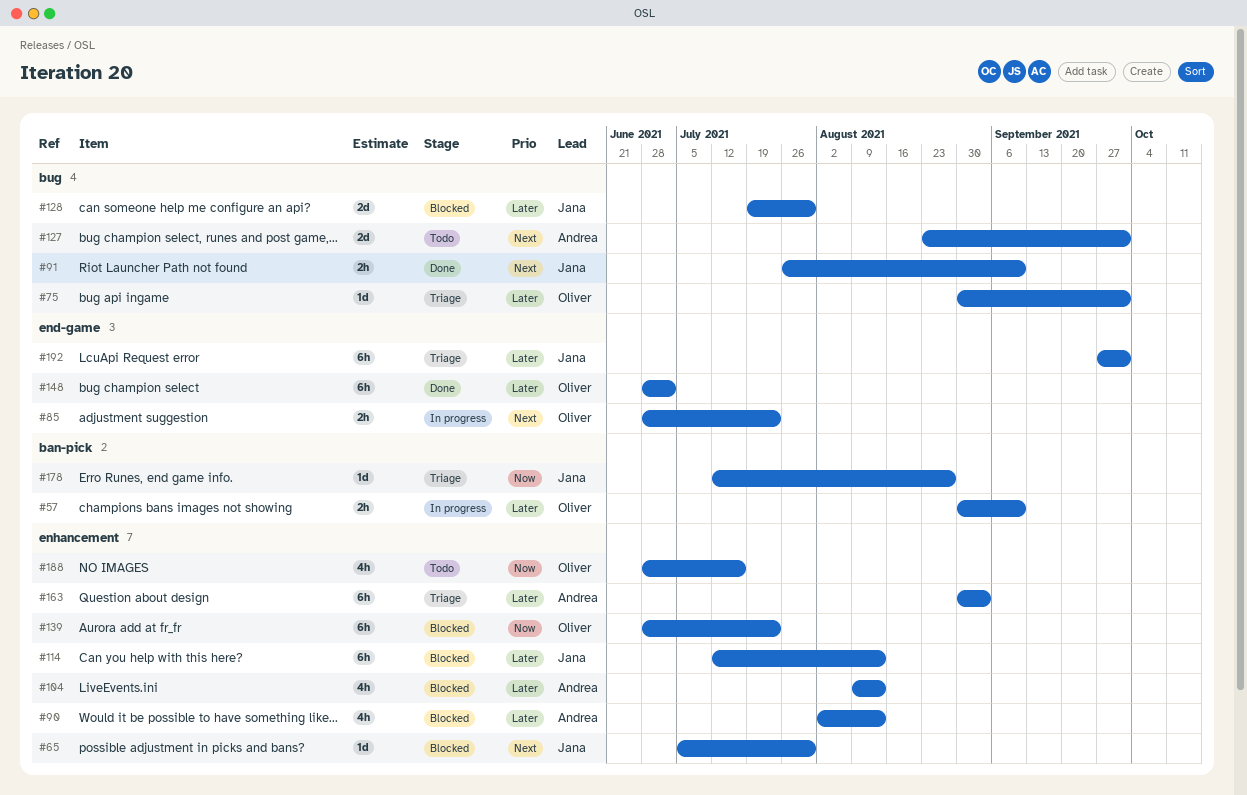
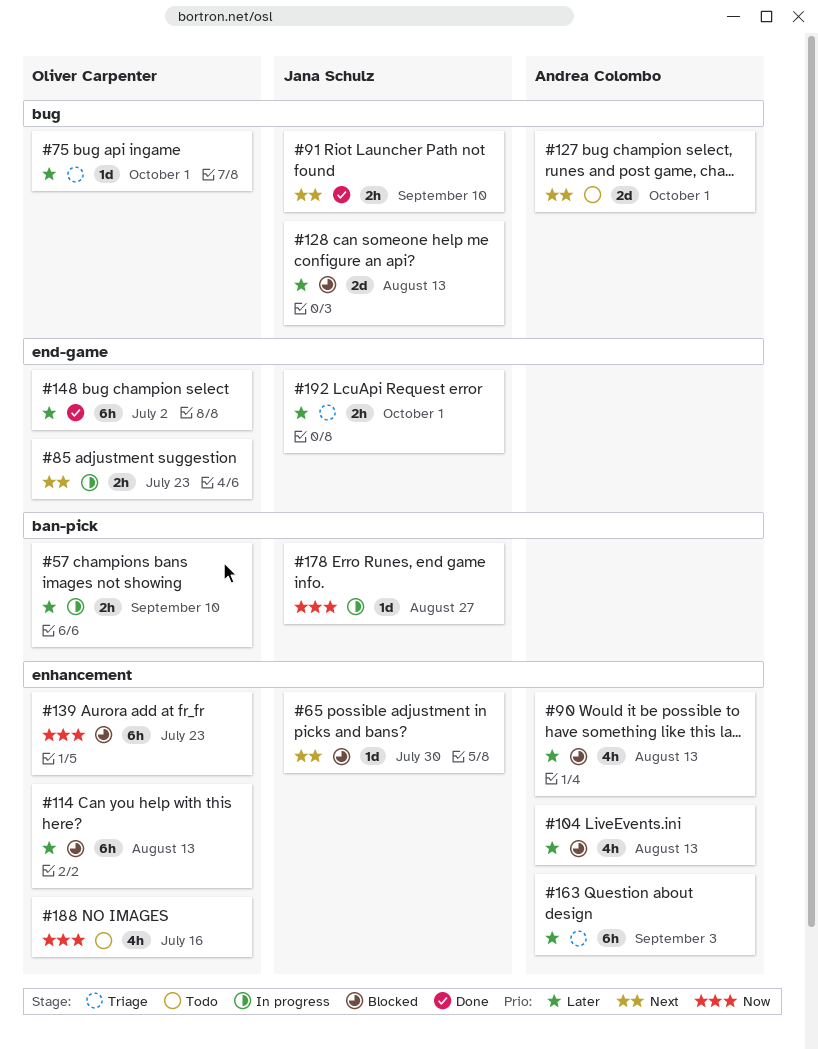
#114, owner: Jana Schulz -> Oliver Carpenter
#128, due: Jul 30 -> Aug 13
#178, status: Triage -> In progress
#192, estimate: 6h -> 2h

